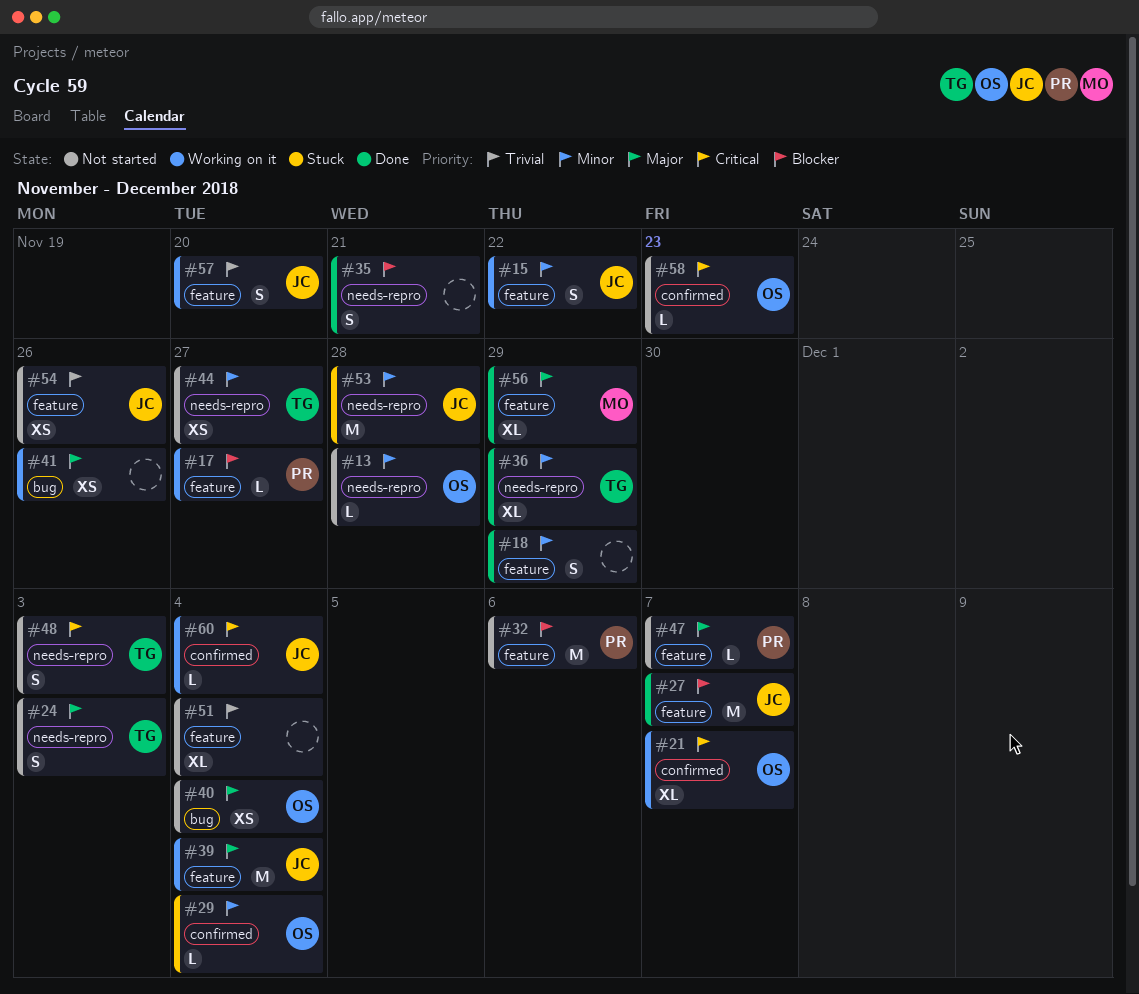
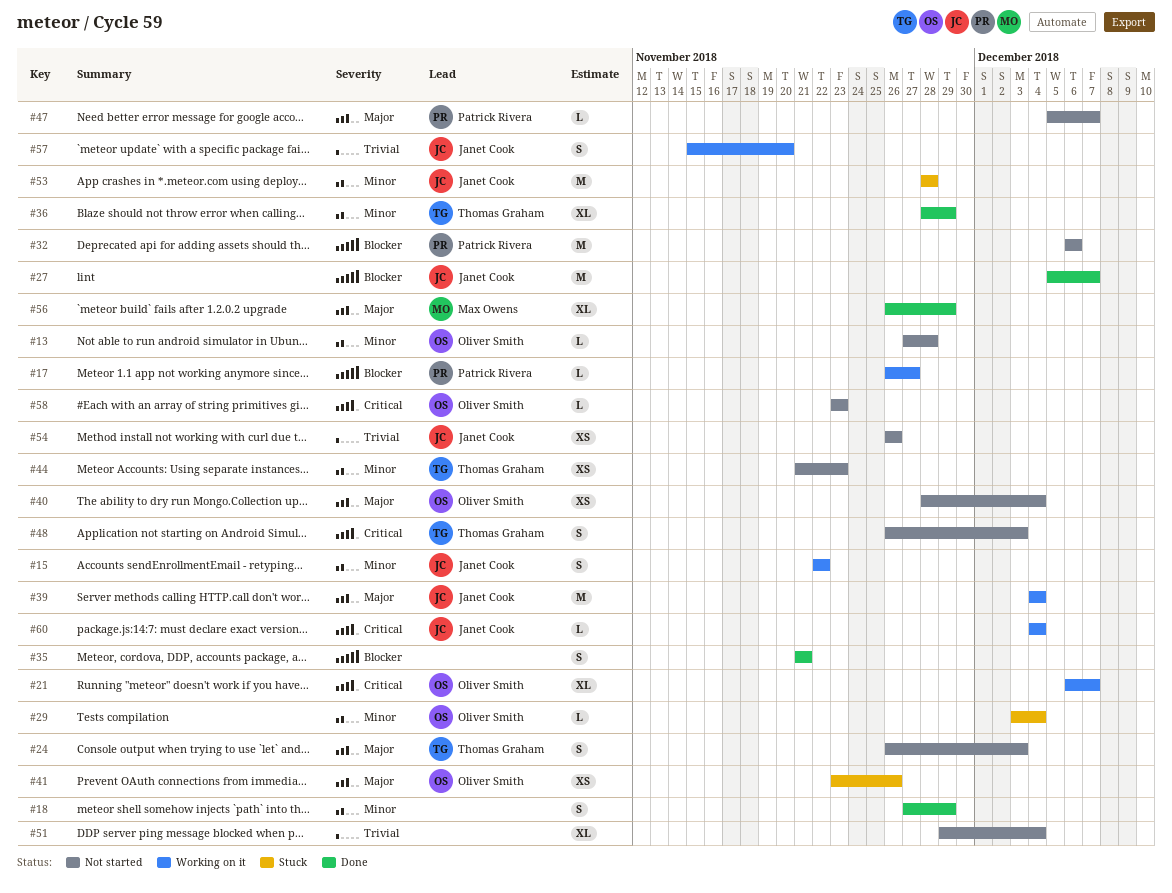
#41, status: Working on it -> Stuck
#41, owner: none -> Oliver Smith
#44, due: Nov 27 -> Nov 23

